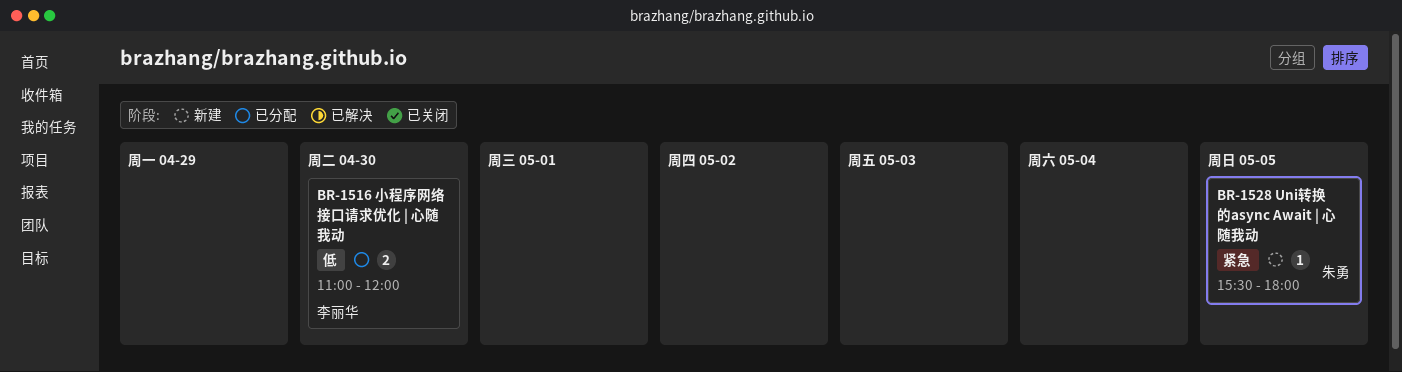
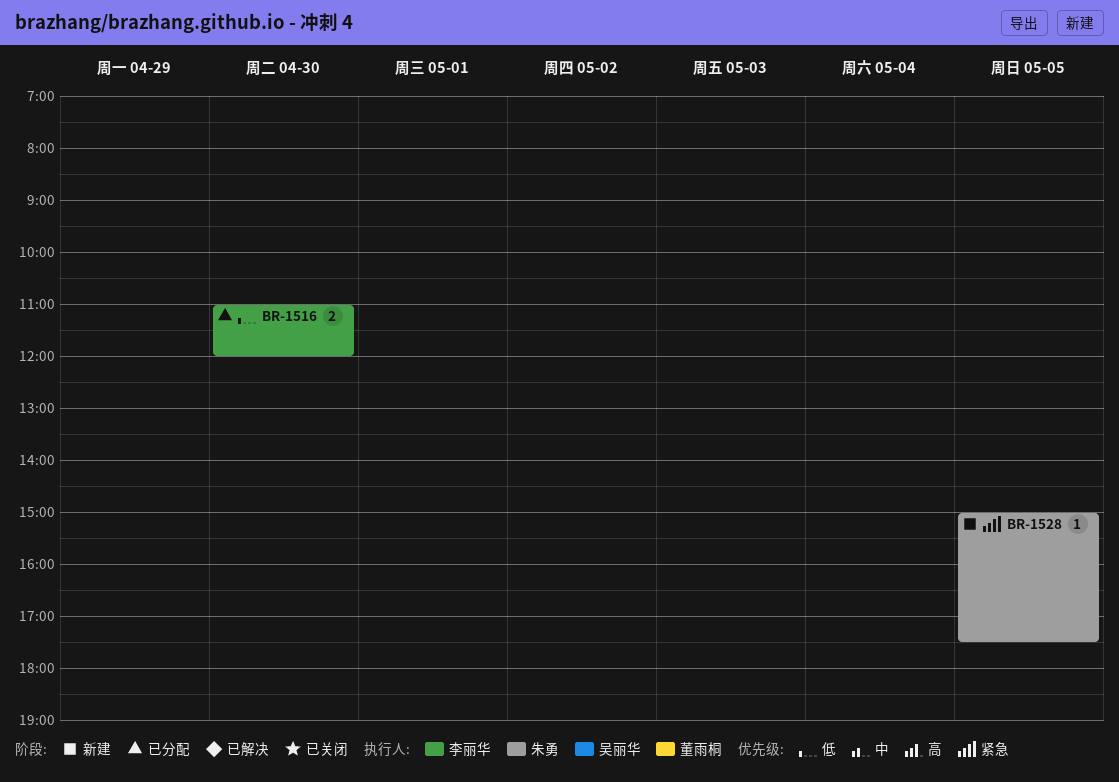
BR-1528, begins: 15:30 -> 15:00
BR-1528, ends: 18:00 -> 17:30

